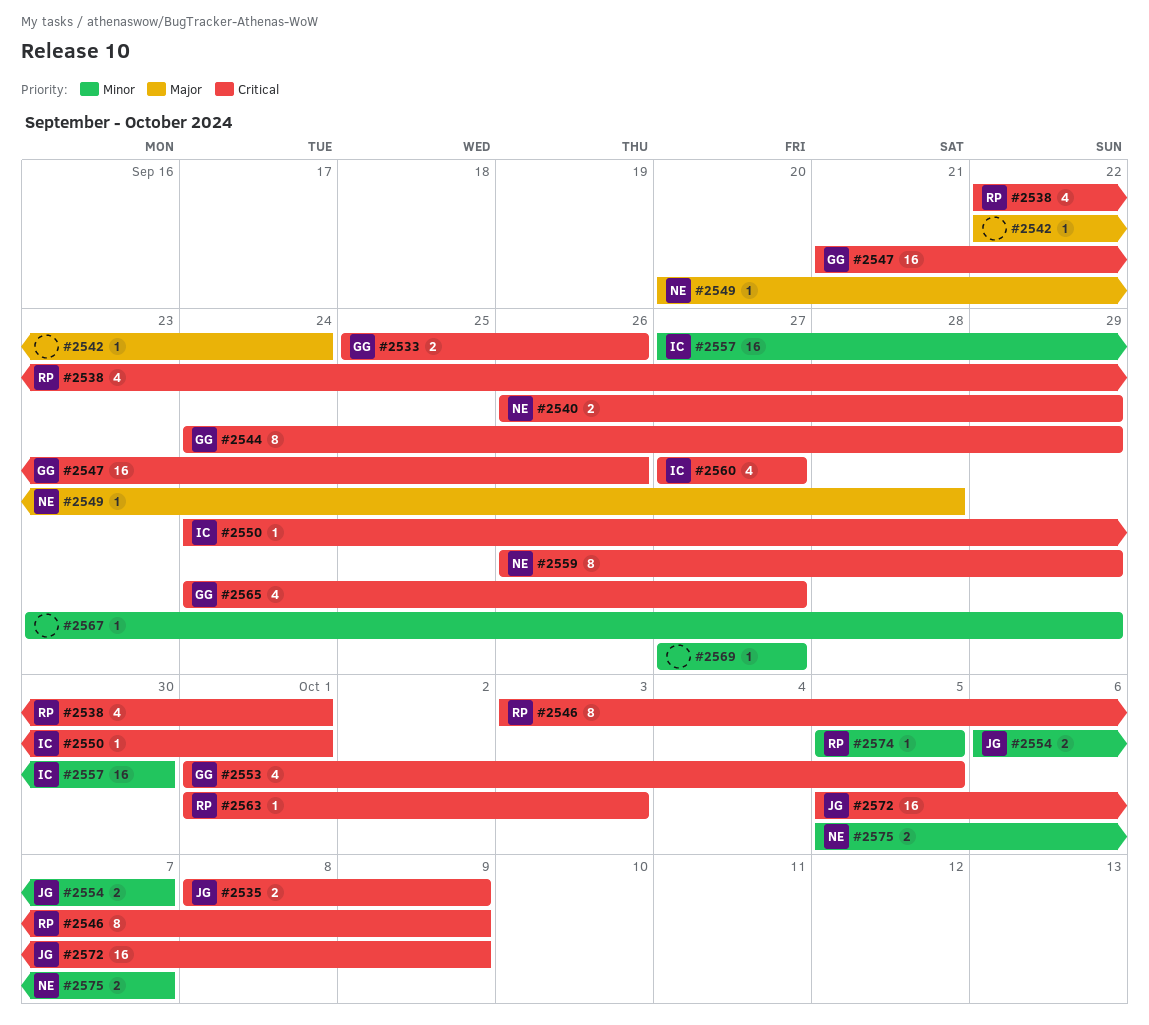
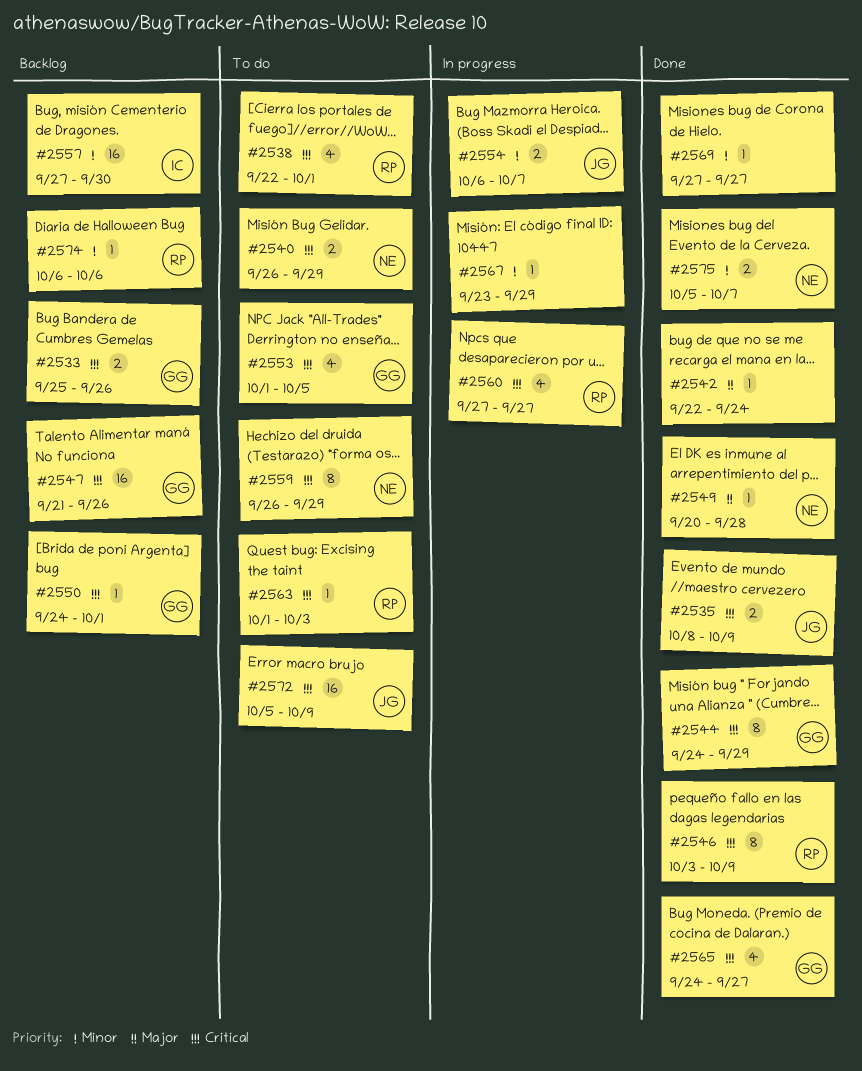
#2550, owner: IC -> GG
#2560, owner: IC -> RP
#2574, start: Oct 5 -> Oct 6
#2574, due: Oct 5 -> Oct 6

